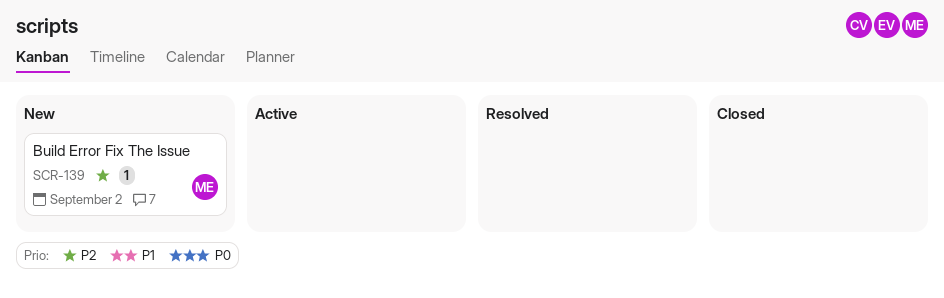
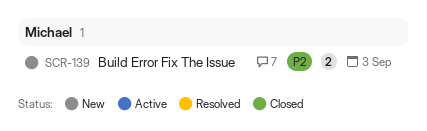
SCR-139, estimate: 1 -> 2
SCR-139, due: Sep 2 -> Sep 3

